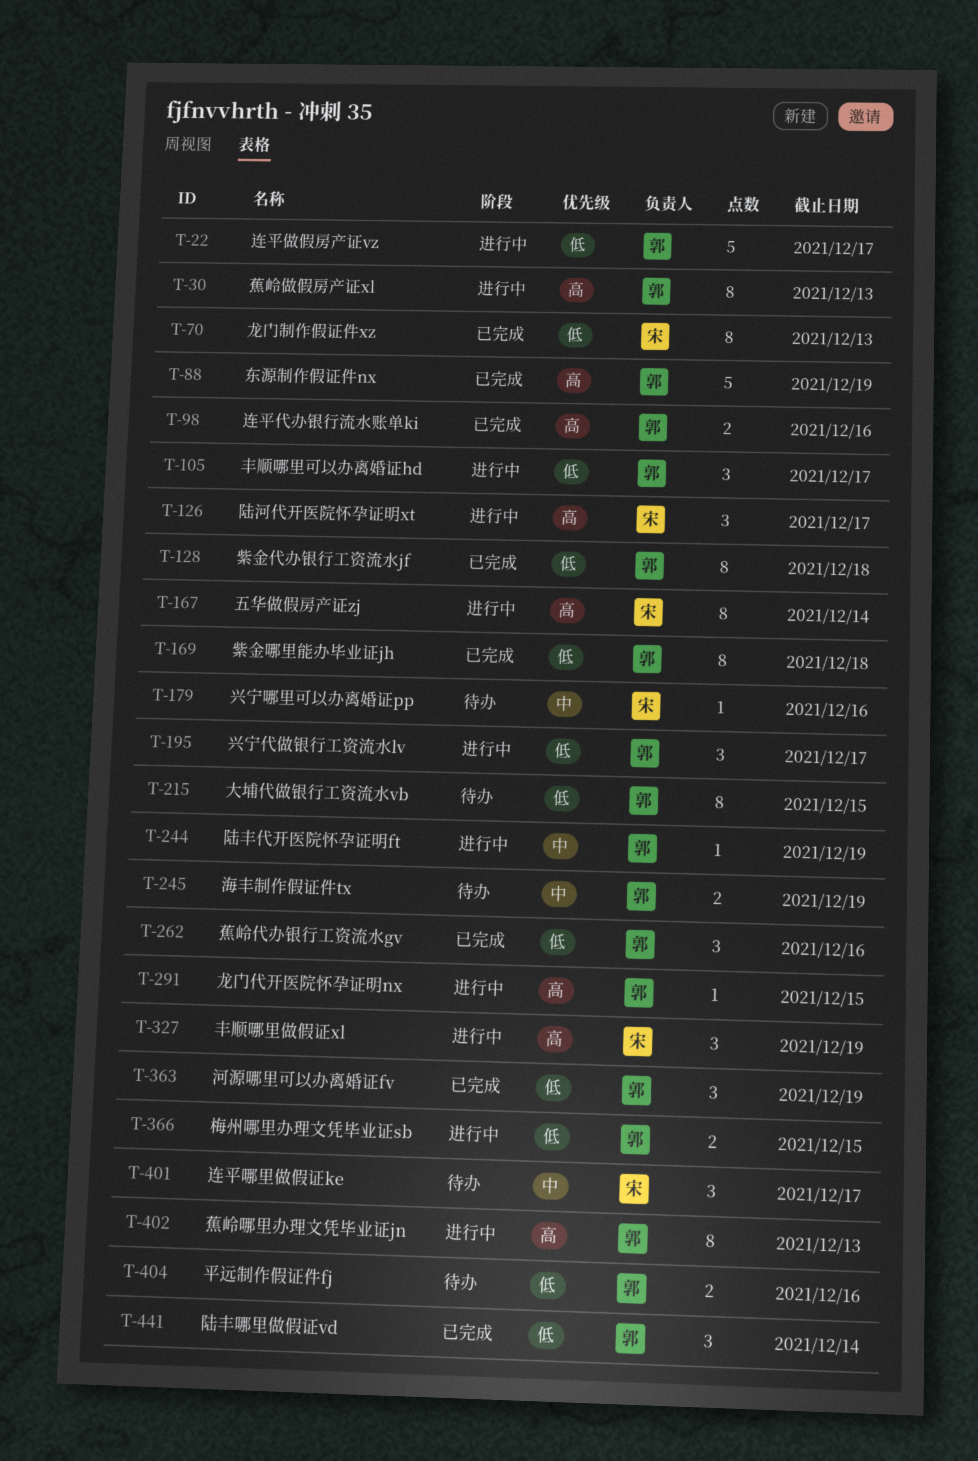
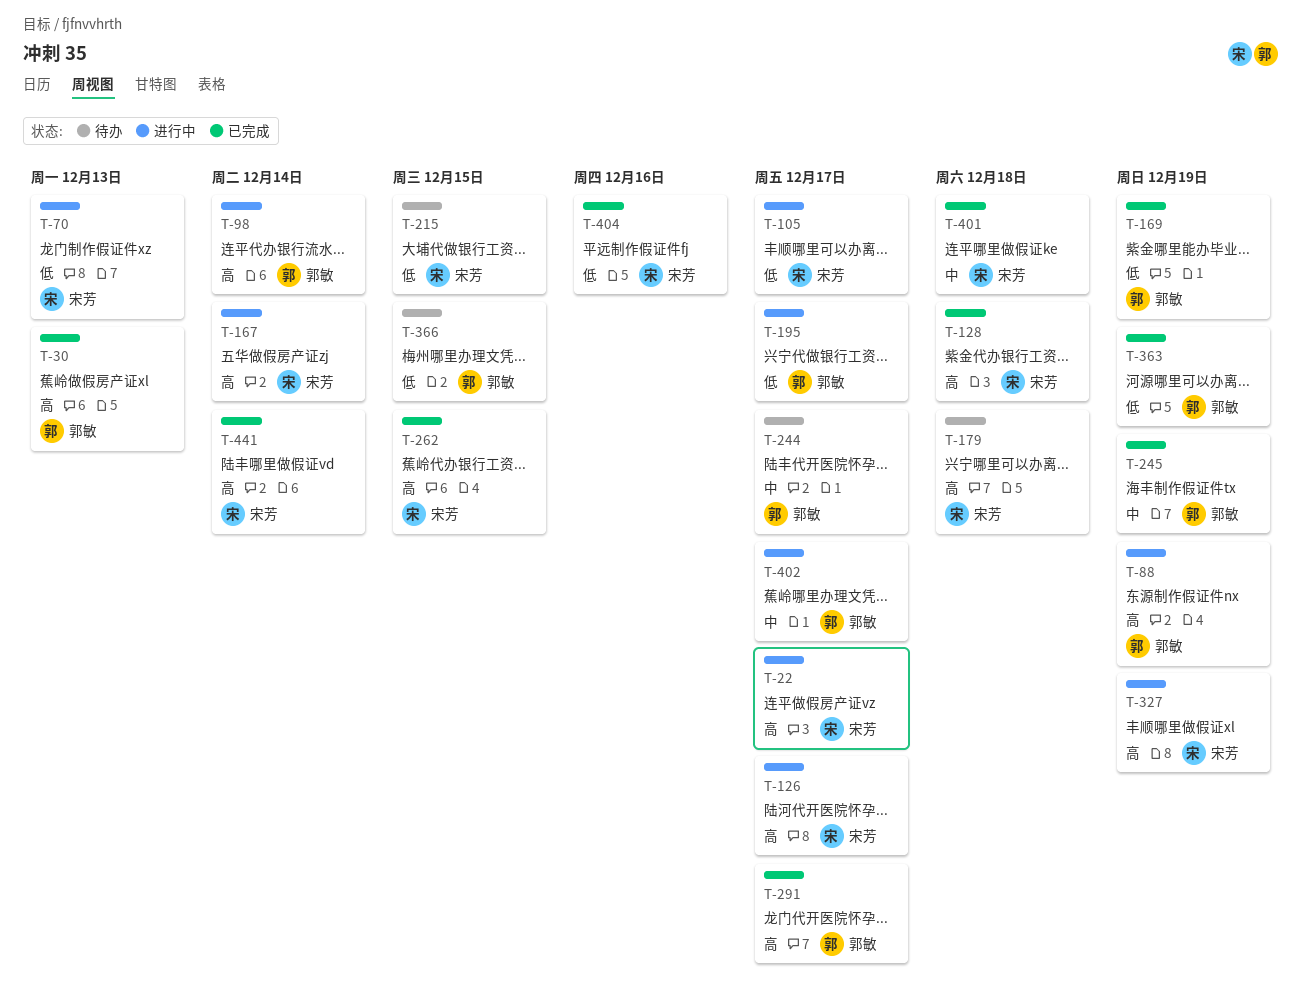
T-22, owner: 郭敏 -> 宋芳
T-22, priority: 低 -> 高
T-30, status: 进行中 -> 已完成
T-70, status: 已完成 -> 进行中
T-88, status: 已完成 -> 进行中
T-98, status: 已完成 -> 进行中
T-98, due: Dec 16 -> Dec 14
T-105, owner: 郭敏 -> 宋芳
T-128, owner: 郭敏 -> 宋芳
T-128, priority: 低 -> 高
T-169, due: Dec 18 -> Dec 19
T-179, priority: 中 -> 高
T-179, due: Dec 16 -> Dec 18
T-215, owner: 郭敏 -> 宋芳
T-244, status: 进行中 -> 待办
T-244, due: Dec 19 -> Dec 17
T-245, status: 待办 -> 已完成
T-262, owner: 郭敏 -> 宋芳
T-262, priority: 低 -> 高
T-262, due: Dec 16 -> Dec 15
T-291, status: 进行中 -> 已完成
T-291, due: Dec 15 -> Dec 17
T-366, status: 进行中 -> 待办
T-401, status: 待办 -> 已完成
T-401, due: Dec 17 -> Dec 18
T-402, priority: 高 -> 中
T-402, due: Dec 13 -> Dec 17
T-404, status: 待办 -> 已完成
T-404, owner: 郭敏 -> 宋芳
T-441, owner: 郭敏 -> 宋芳
T-441, priority: 低 -> 高

